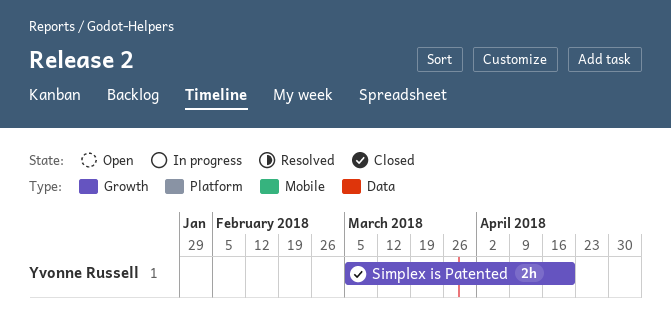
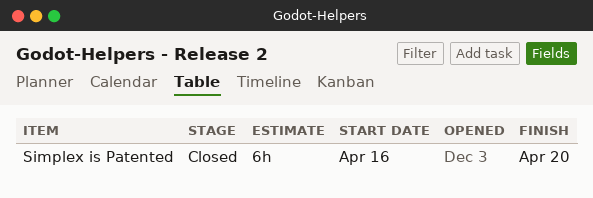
Simplex is Patented, estimate: 2h -> 6h
Simplex is Patented, start: Mar 5 -> Apr 16

